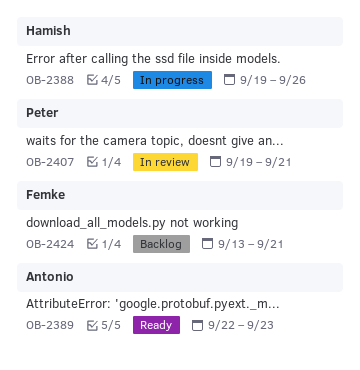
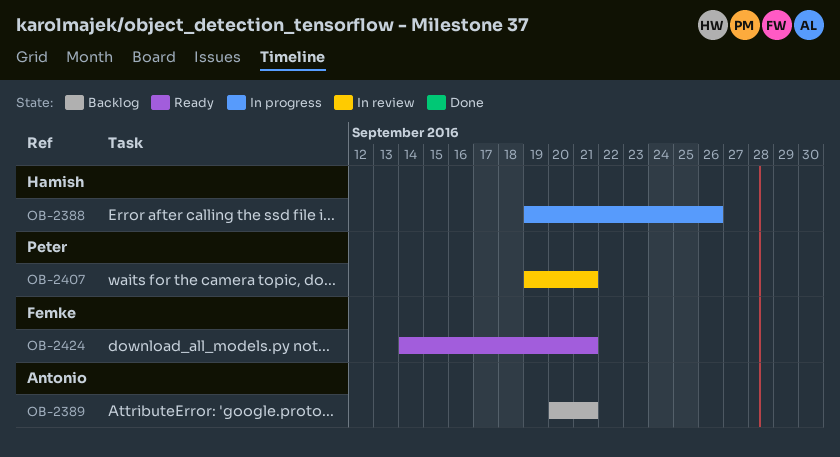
OB-2389, status: Ready -> Backlog
OB-2389, start: Sep 22 -> Sep 20
OB-2389, due: Sep 23 -> Sep 21
OB-2424, status: Backlog -> Ready
OB-2424, start: Sep 13 -> Sep 14

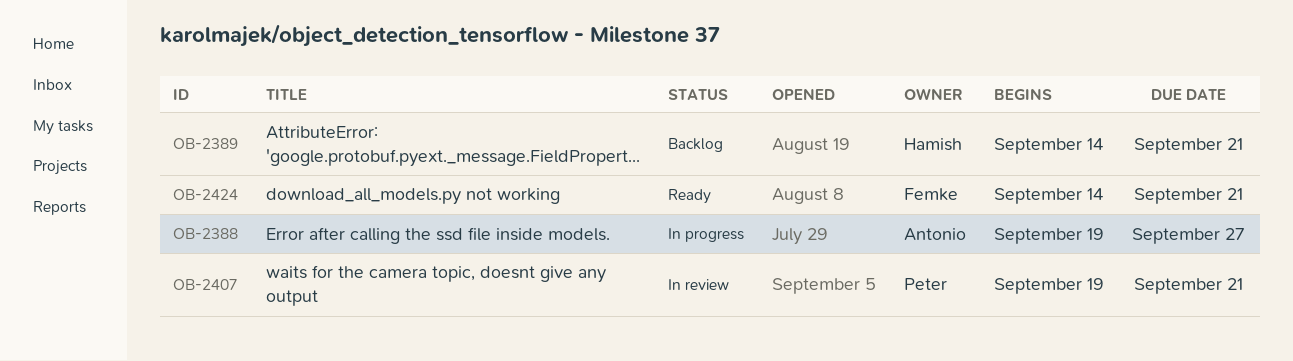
OB-2388, owner: Hamish -> Antonio
OB-2388, due: Sep 26 -> Sep 27
OB-2389, owner: Antonio -> Hamish
OB-2389, start: Sep 20 -> Sep 14

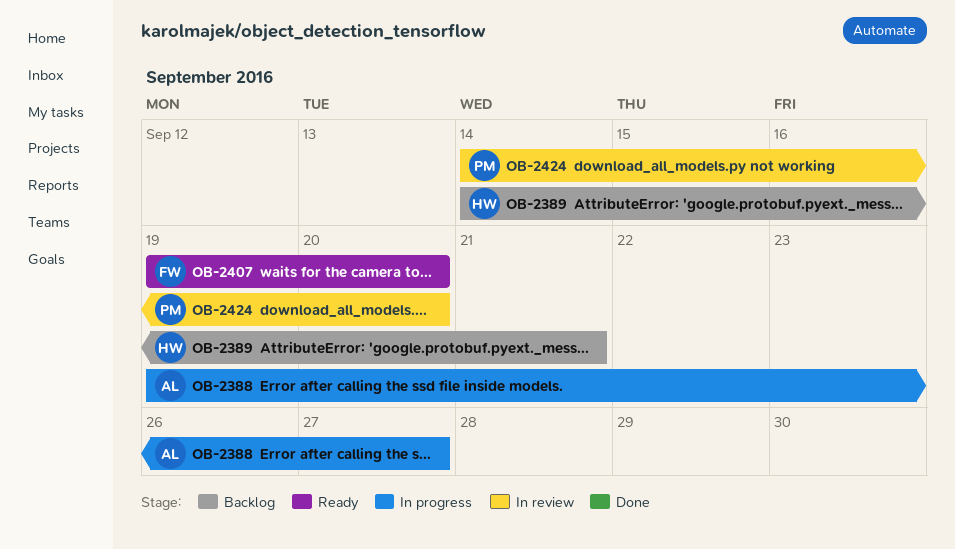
OB-2407, status: In review -> Ready
OB-2407, owner: Peter -> Femke
OB-2407, due: Sep 21 -> Sep 20
OB-2424, status: Ready -> In review
OB-2424, owner: Femke -> Peter
OB-2424, due: Sep 21 -> Sep 20

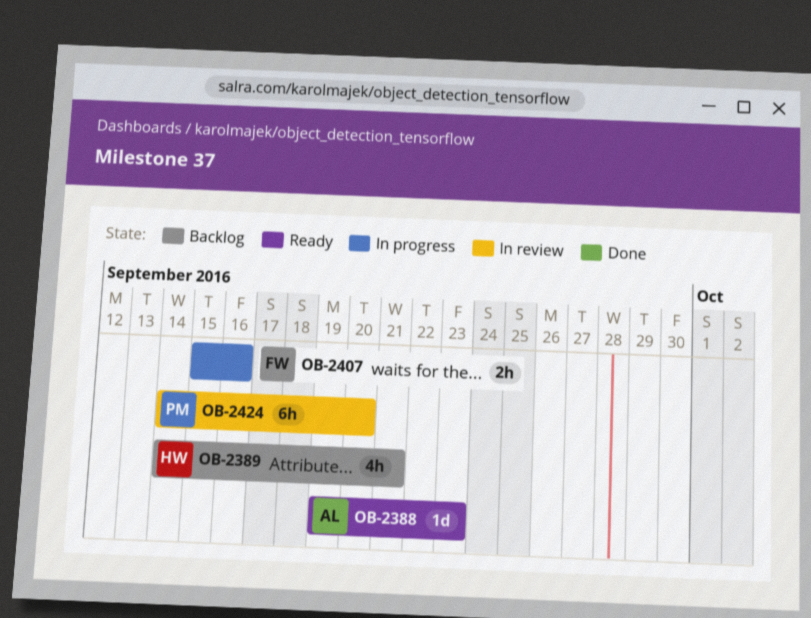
OB-2388, status: In progress -> Ready
OB-2388, due: Sep 27 -> Sep 23
OB-2407, status: Ready -> In progress
OB-2407, start: Sep 19 -> Sep 15
OB-2407, due: Sep 20 -> Sep 16

